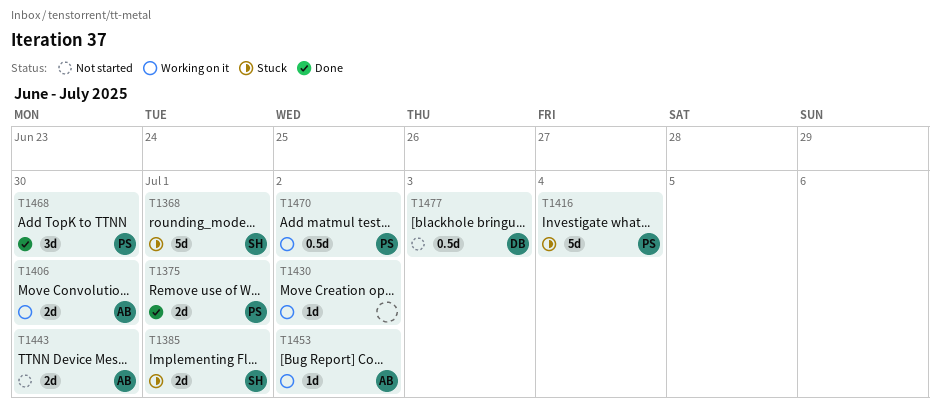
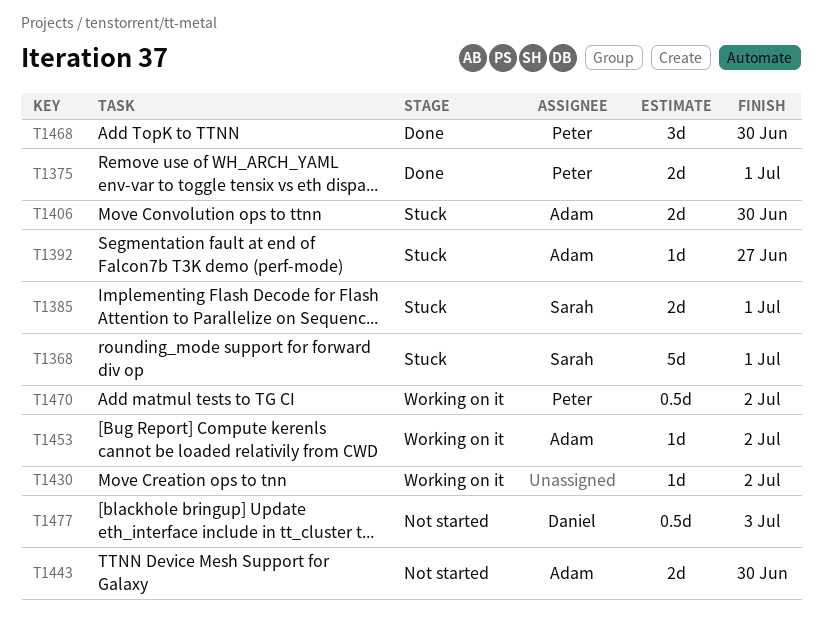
T1392: none -> present
T1406, status: Working on it -> Stuck
T1416: present -> none

